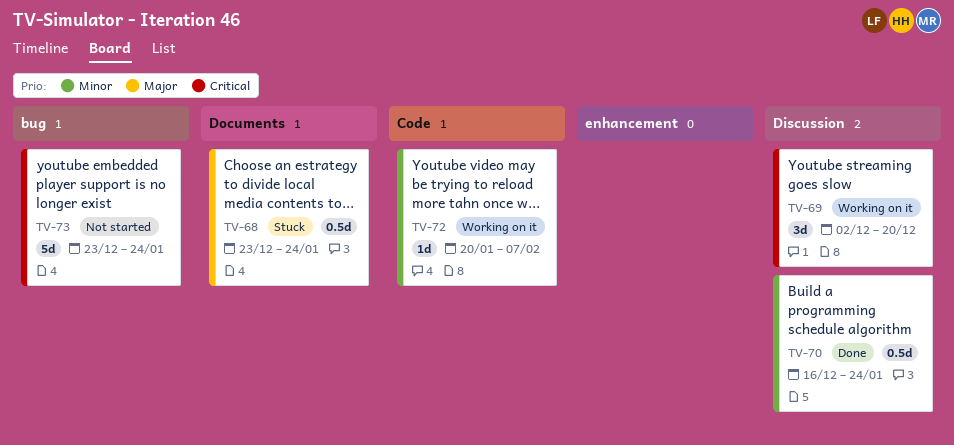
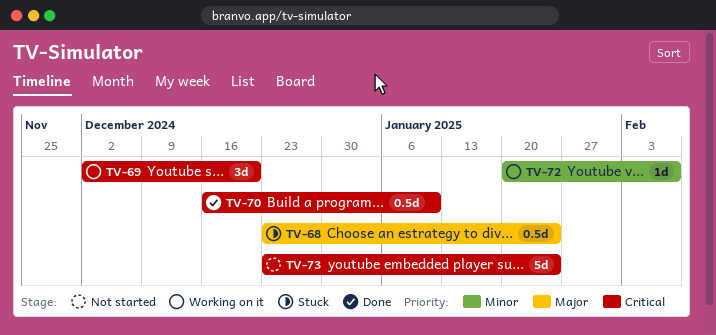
TV-70, priority: Minor -> Critical
TV-70, due: Jan 24 -> Jan 10

